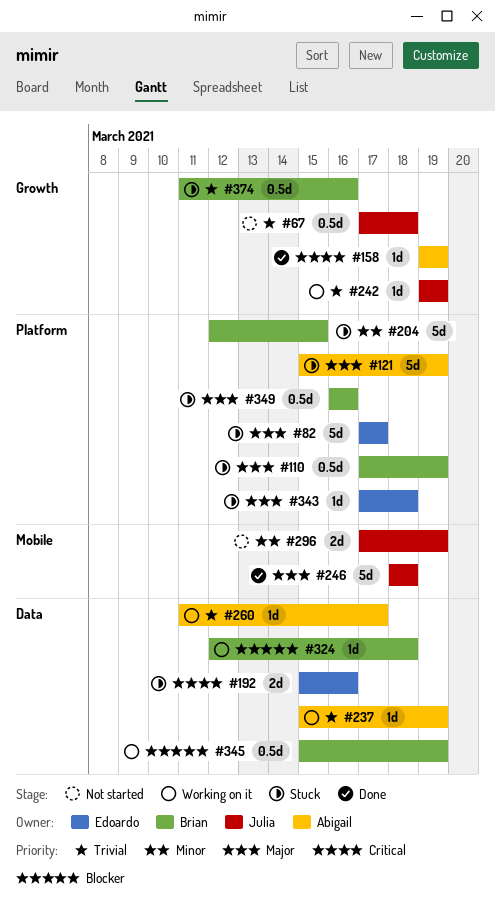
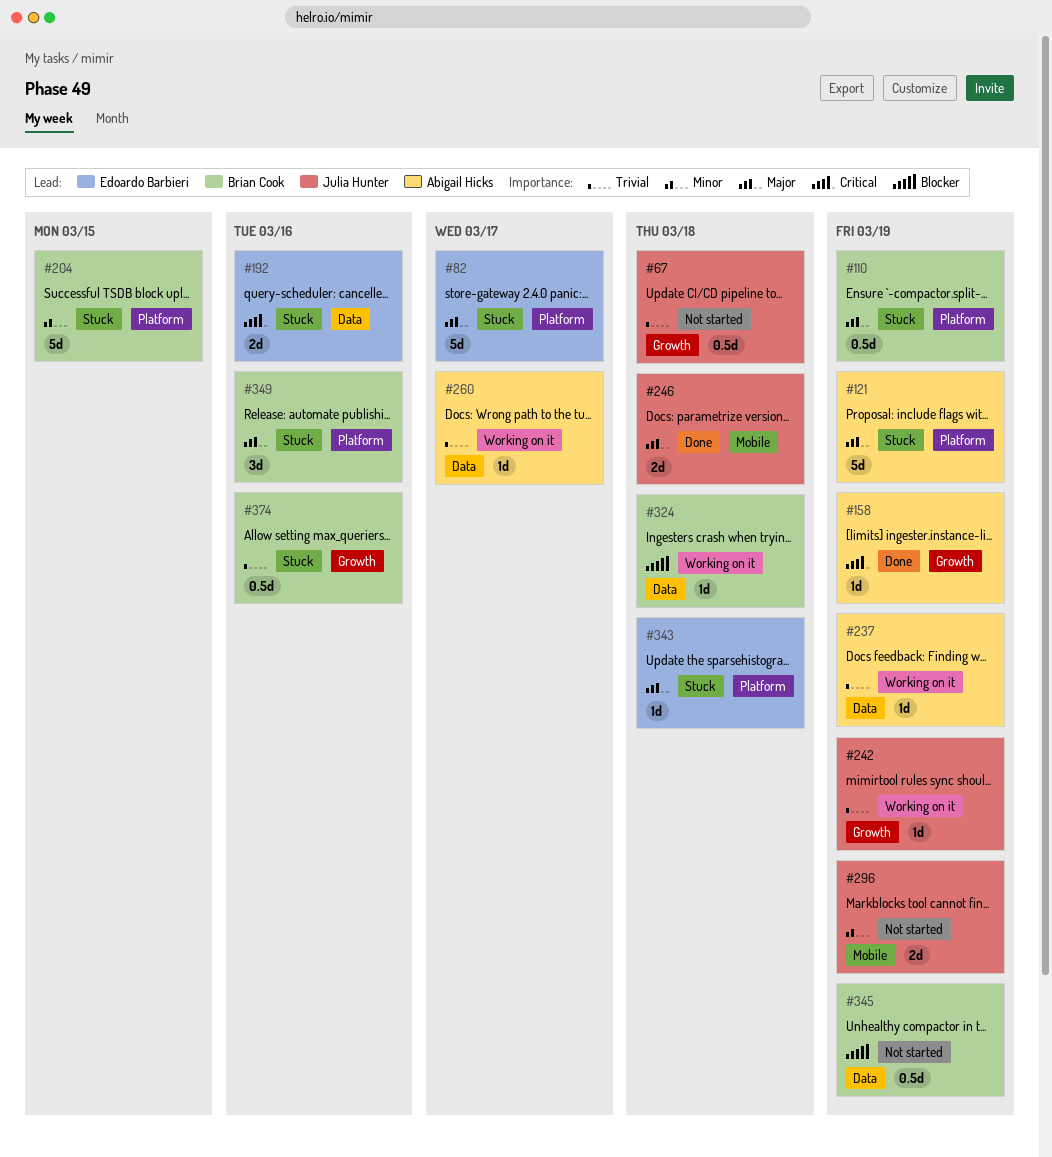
#246, estimate: 5d -> 2d
#345, status: Working on it -> Not started
#349, estimate: 0.5d -> 3d

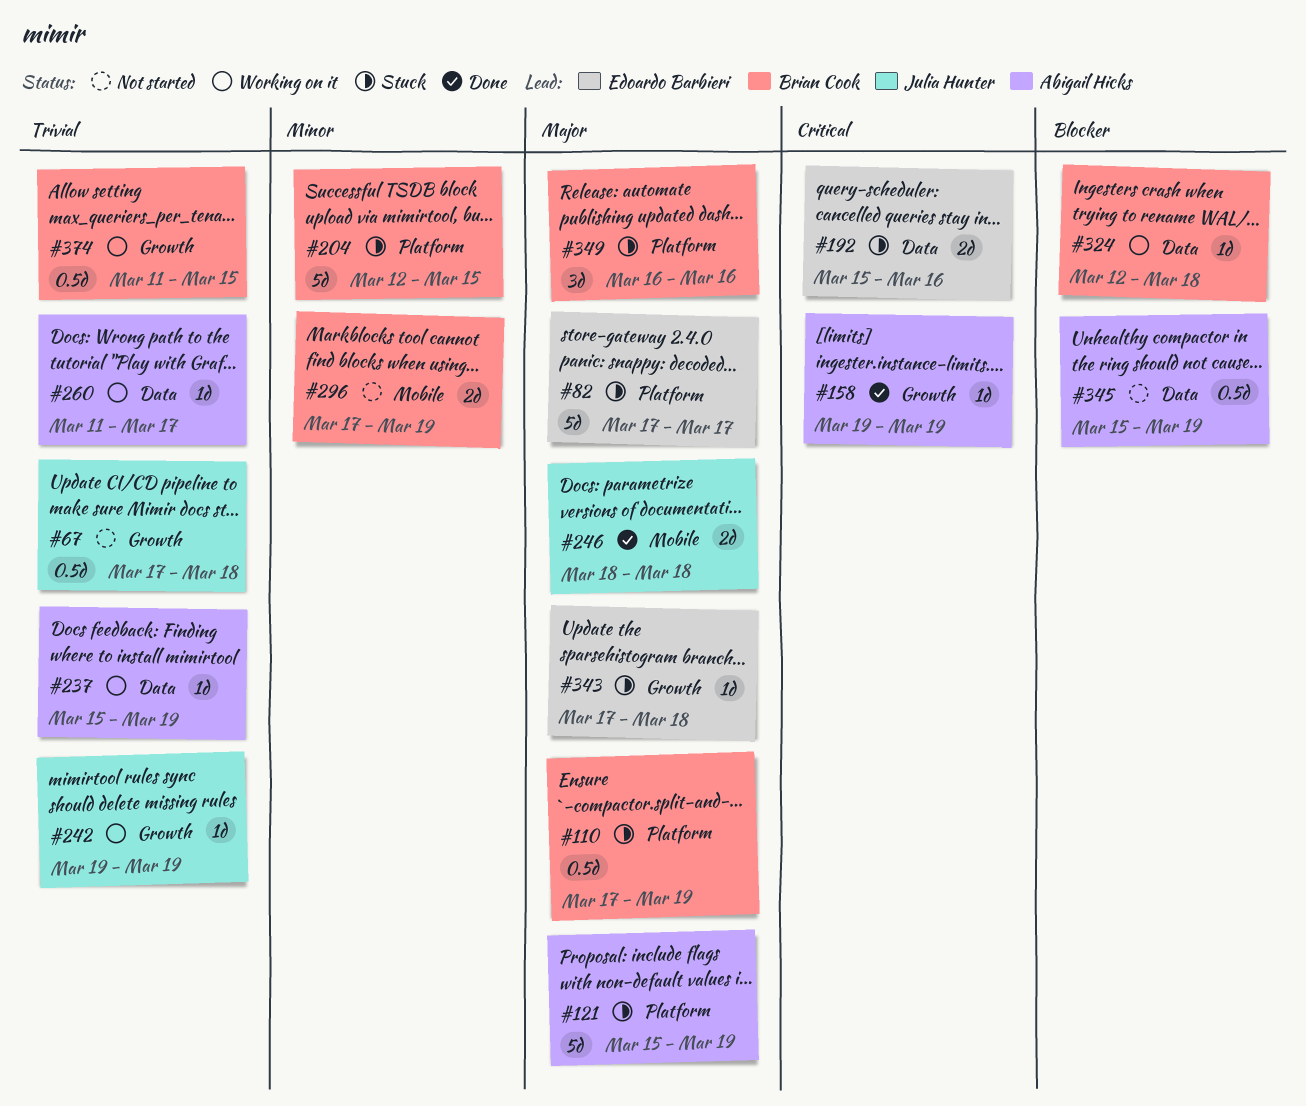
#296, owner: Julia Hunter -> Brian Cook
#343, label: Platform -> Growth
#345, owner: Brian Cook -> Abigail Hicks
#374, status: Stuck -> Working on it
#374, due: Mar 16 -> Mar 15

